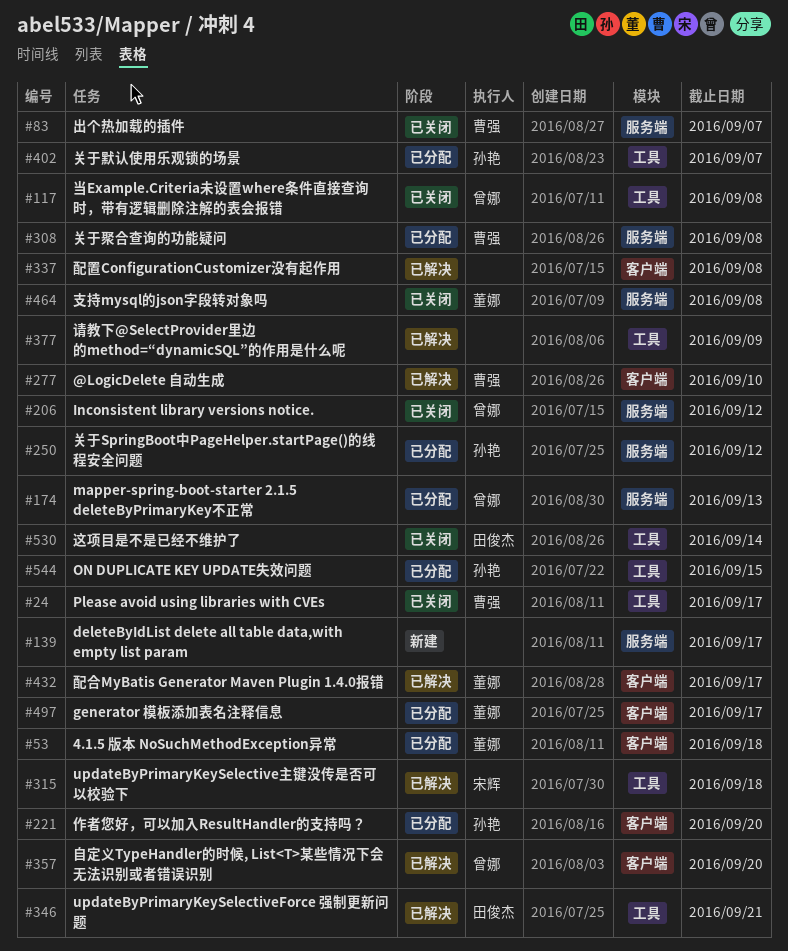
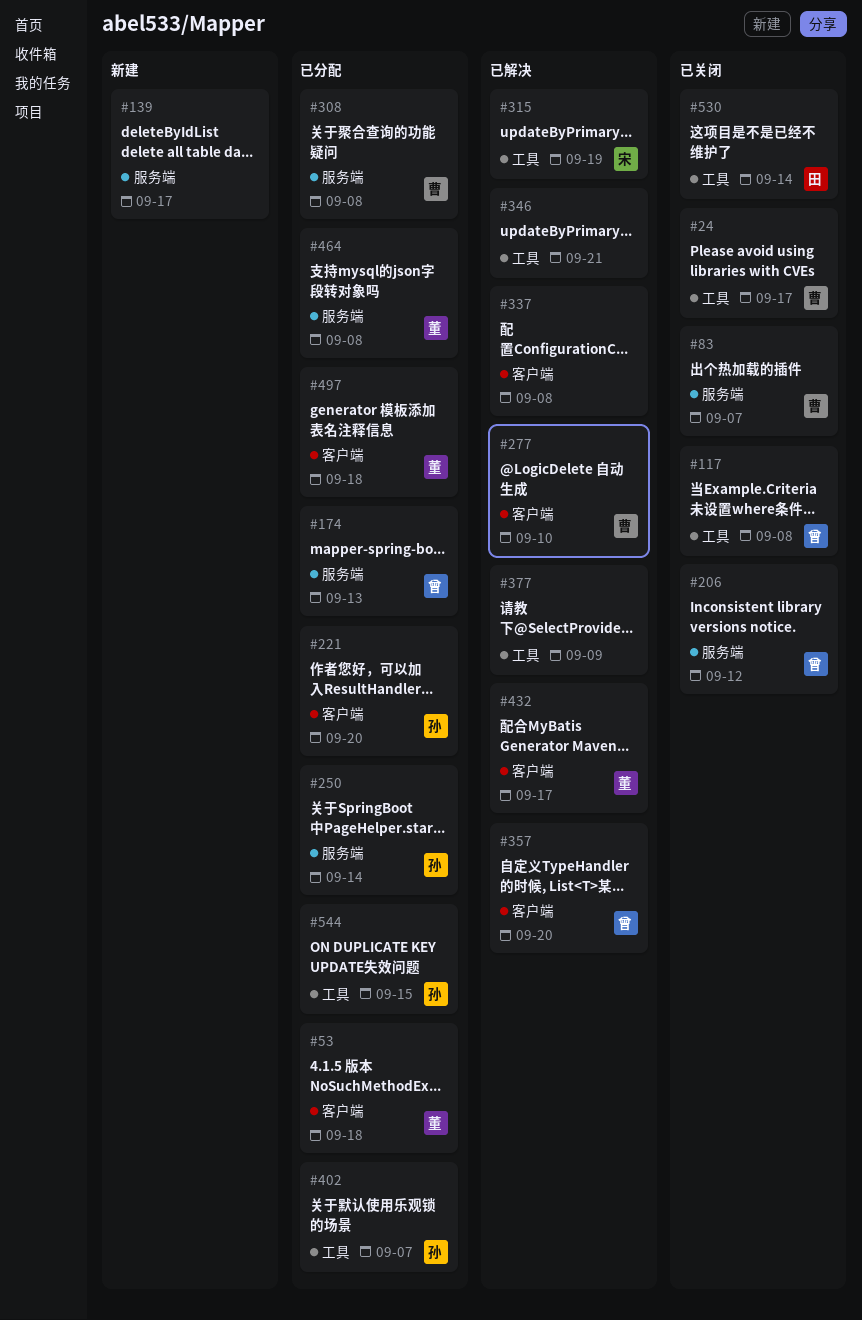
#250, due: Sep 12 -> Sep 14
#315, due: Sep 18 -> Sep 19
#346, owner: 田俊杰 -> none
#464, status: 已关闭 -> 已分配
#497, due: Sep 17 -> Sep 18

